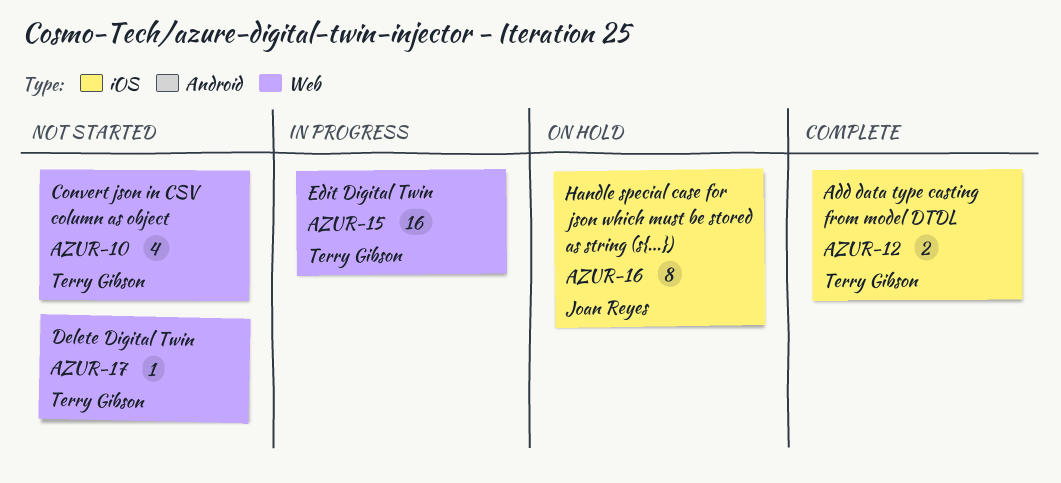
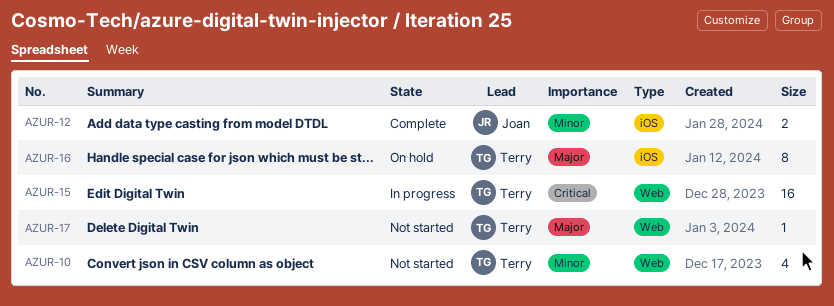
AZUR-12, owner: Terry Gibson -> Joan Reyes
AZUR-16, owner: Joan Reyes -> Terry Gibson

